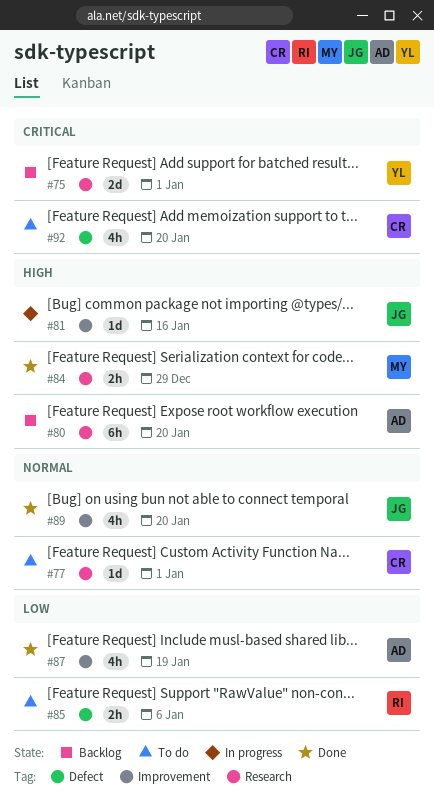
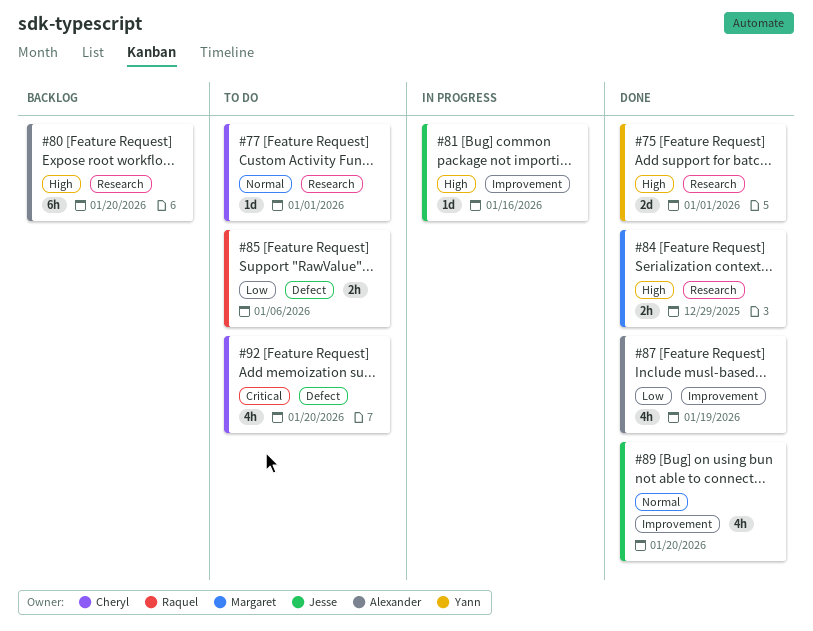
#75, status: Backlog -> Done
#75, priority: Critical -> High

